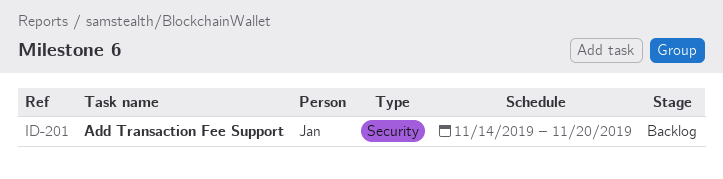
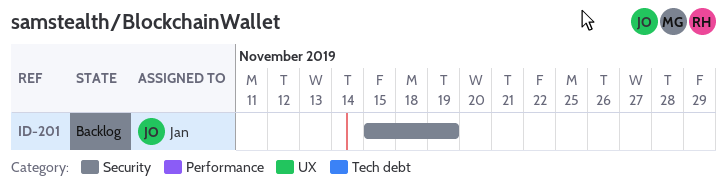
ID-201, start: Nov 14 -> Nov 15
ID-201, due: Nov 20 -> Nov 19

